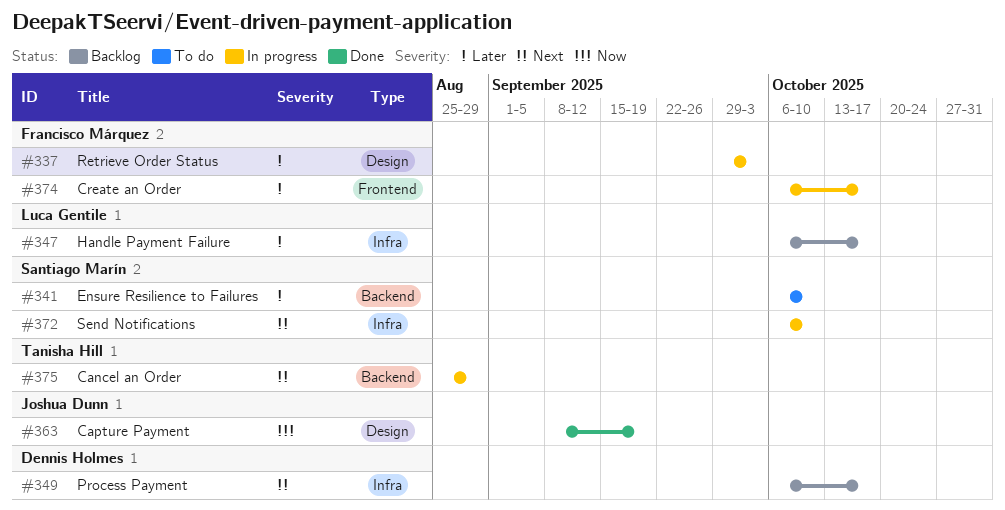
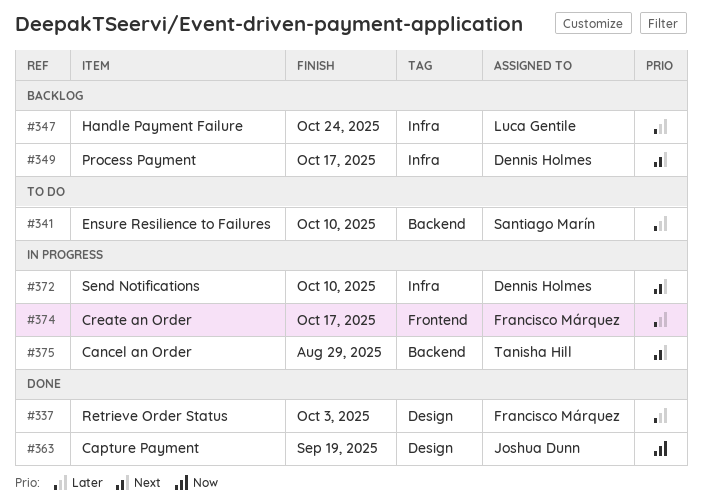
#337, status: In progress -> Done
#347, due: Oct 17 -> Oct 24
#372, owner: Santiago Marín -> Dennis Holmes

